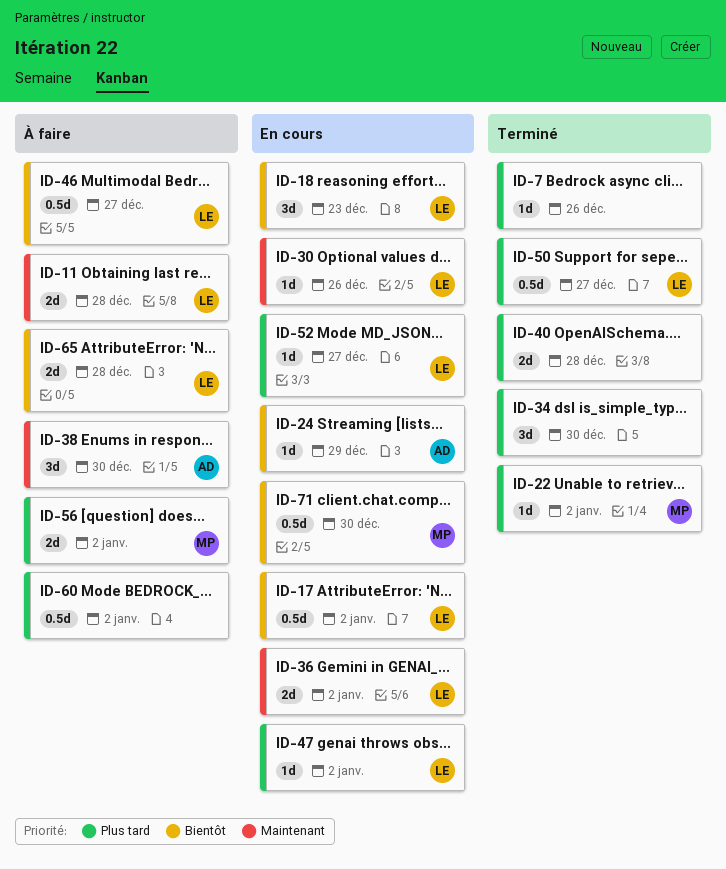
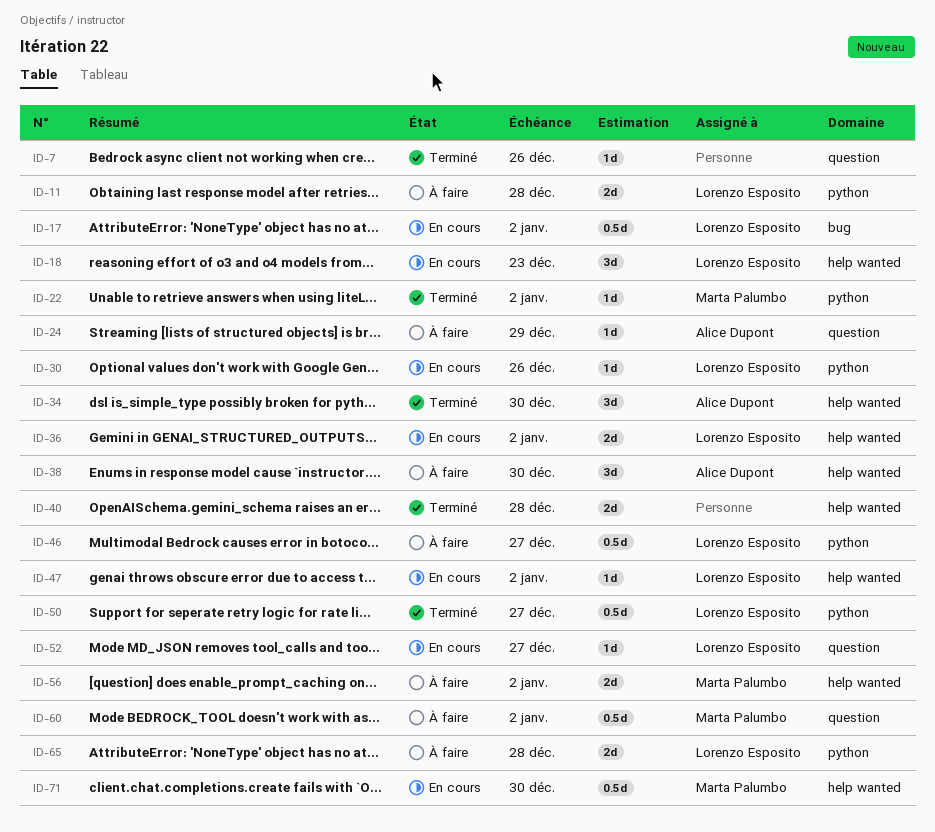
ID-24, status: En cours -> À faire
ID-34, owner: none -> Alice Dupont
ID-60, owner: none -> Marta Palumbo

